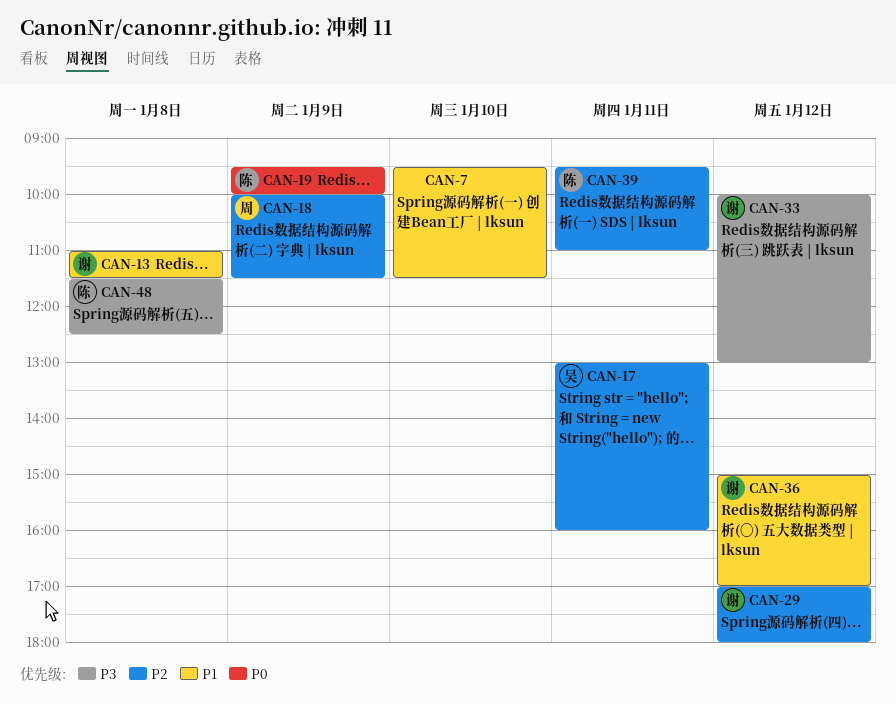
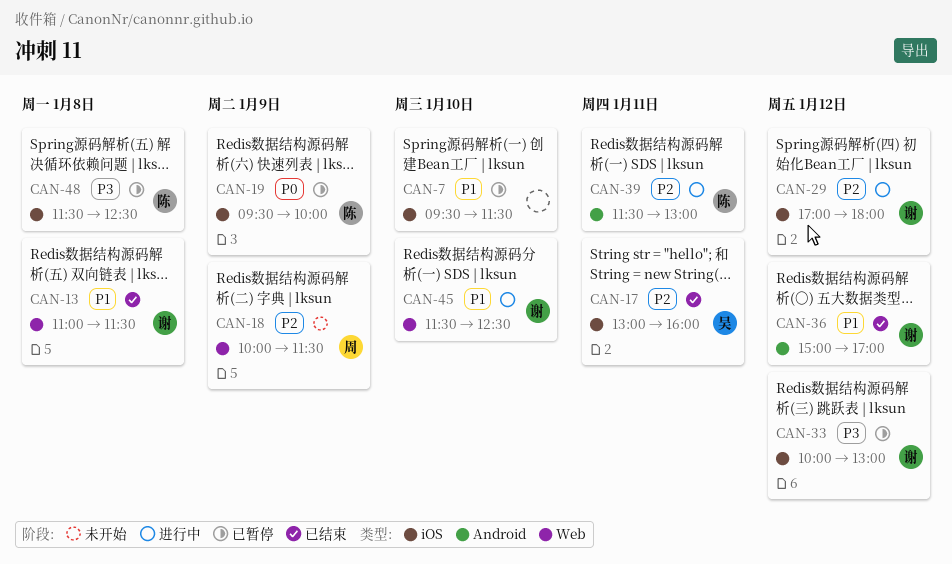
CAN-39, begins: 09:30 -> 11:30
CAN-39, ends: 11:00 -> 13:00
CAN-45: none -> present

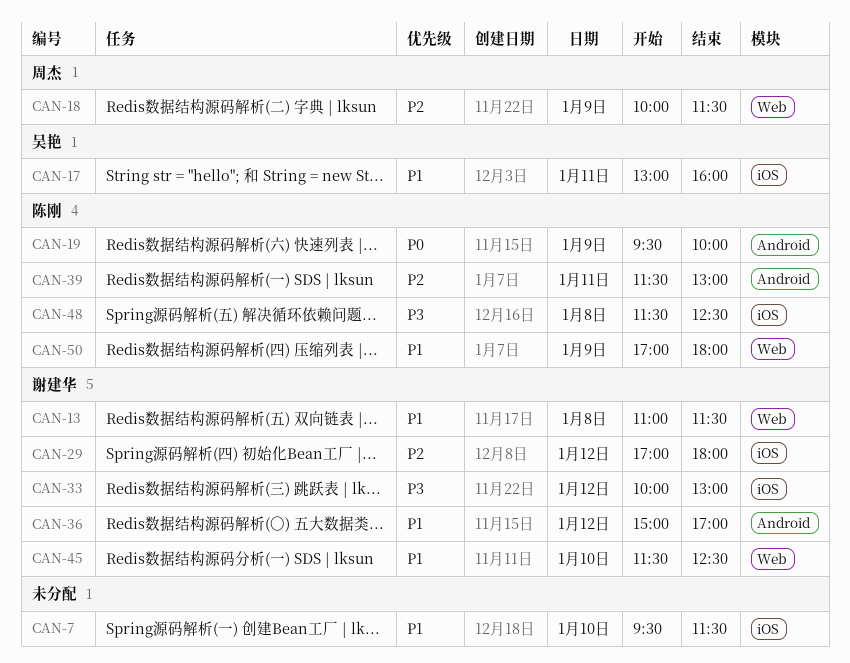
CAN-17, priority: P2 -> P1
CAN-19, label: iOS -> Android
CAN-50: none -> present

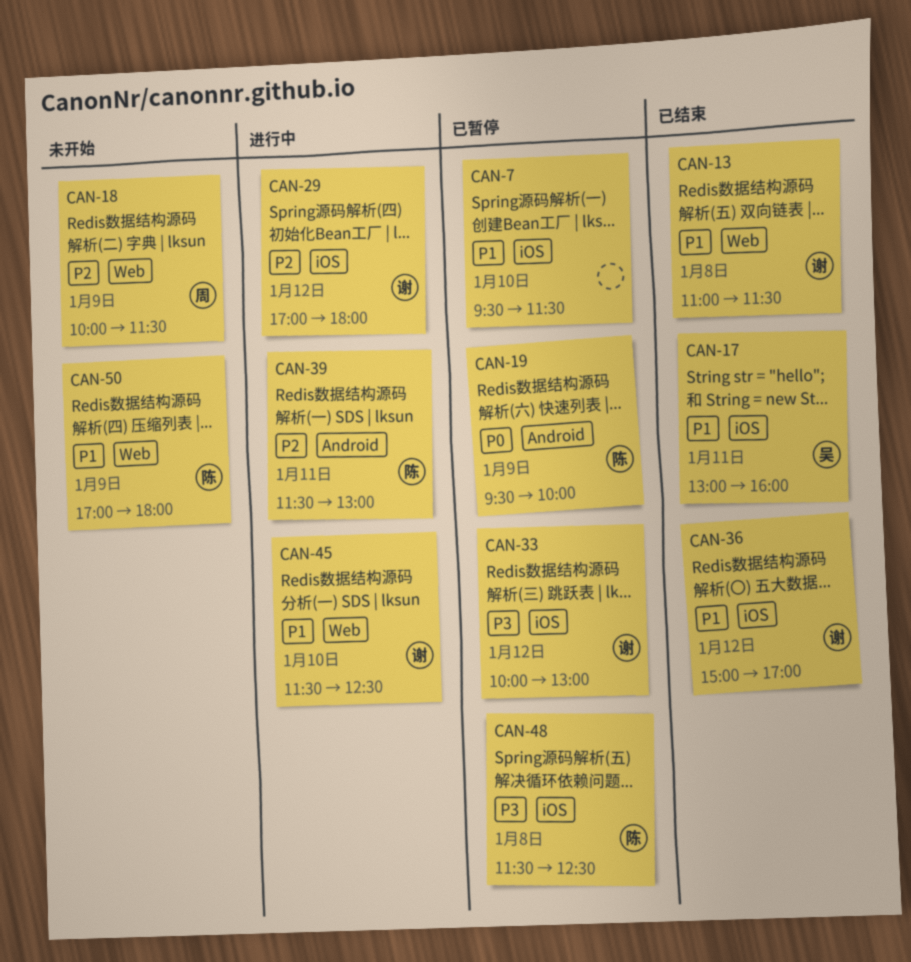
CAN-36, label: Android -> iOS

